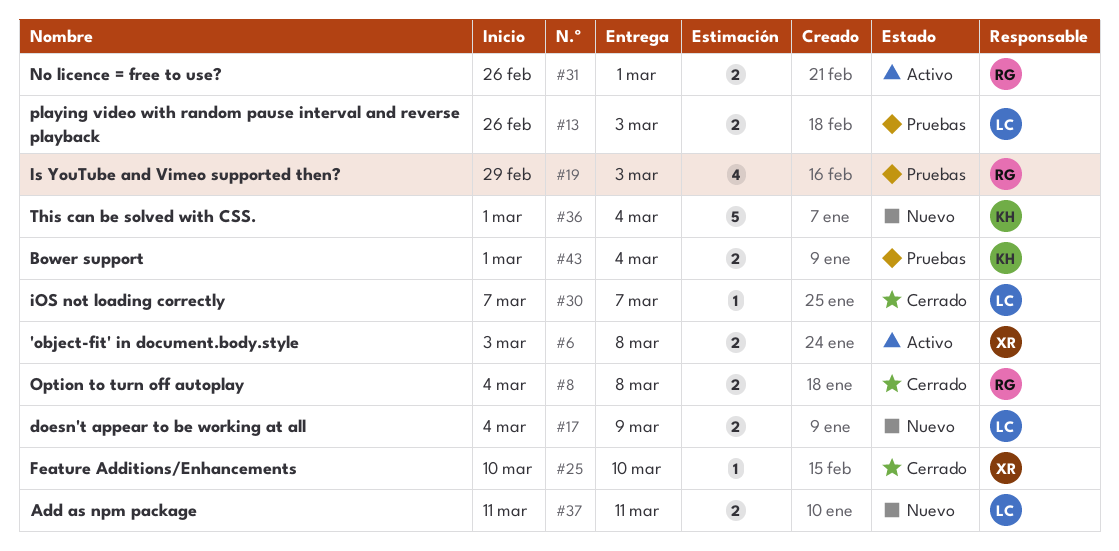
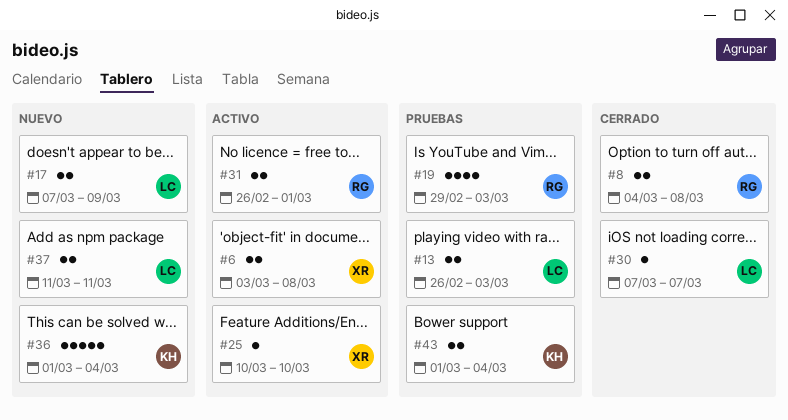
#17, start: Mar 4 -> Mar 7
#25, status: Cerrado -> Activo

